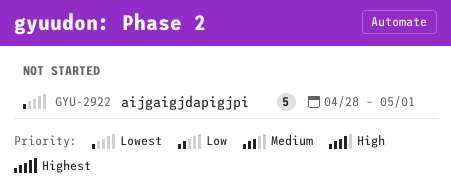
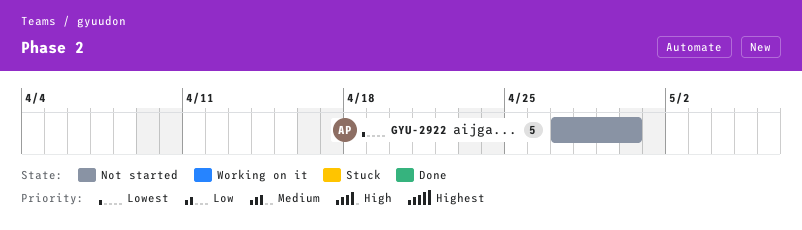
GYU-2922, start: Apr 28 -> Apr 27
GYU-2922, due: May 1 -> Apr 30

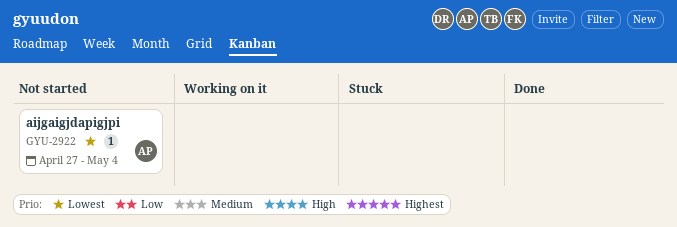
GYU-2922, estimate: 5 -> 1
GYU-2922, due: Apr 30 -> May 4

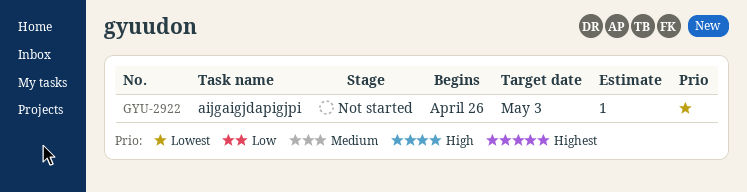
GYU-2922, start: Apr 27 -> Apr 26
GYU-2922, due: May 4 -> May 3

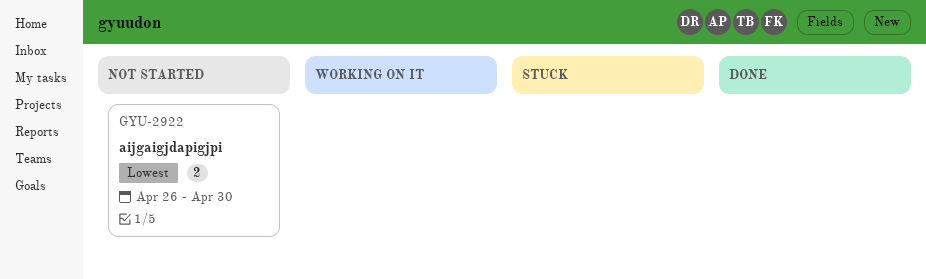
GYU-2922, estimate: 1 -> 2
GYU-2922, due: May 3 -> Apr 30

